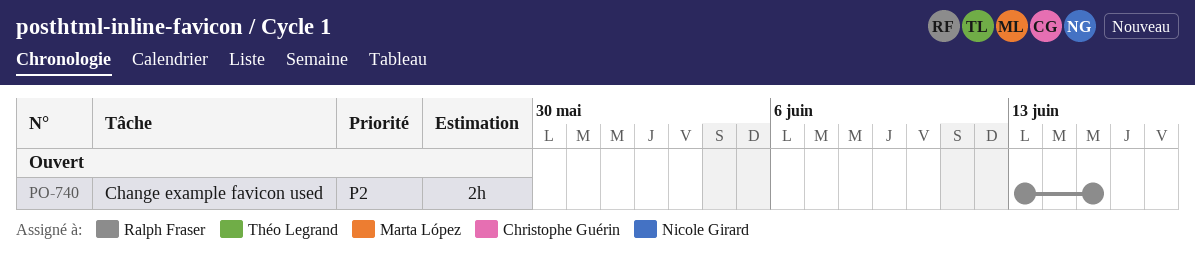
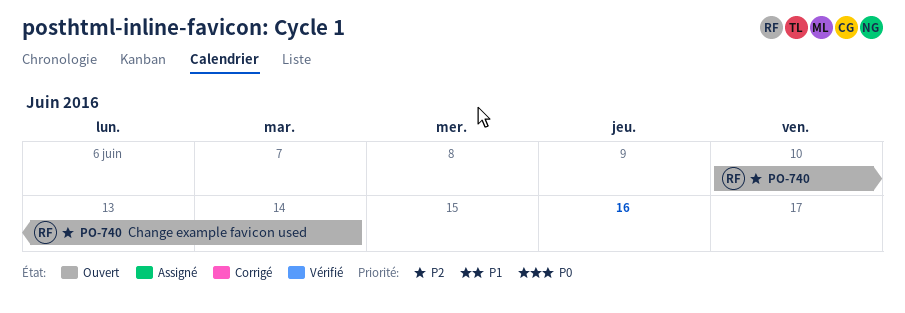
PO-740, start: Jun 13 -> Jun 10
PO-740, due: Jun 15 -> Jun 14

